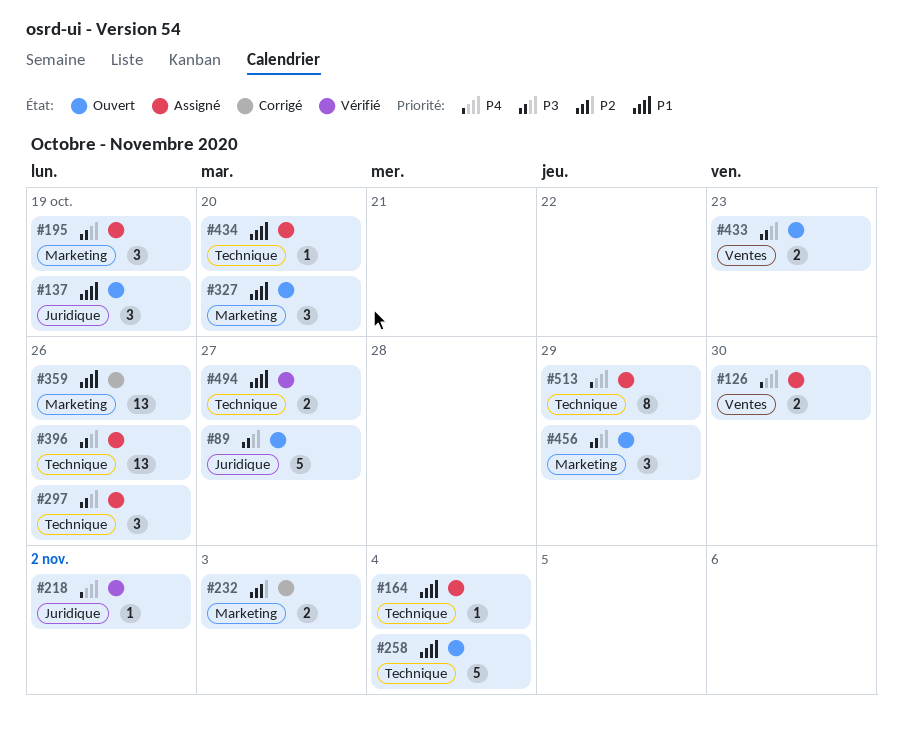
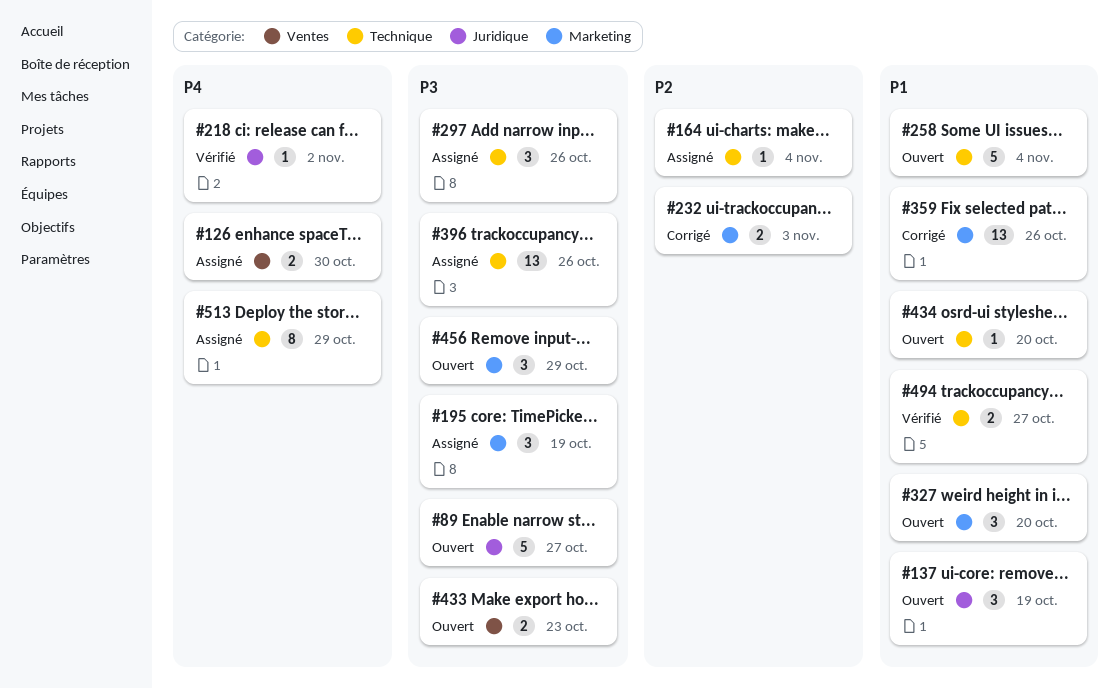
#164, priority: P1 -> P2
#434, status: Assigné -> Ouvert

